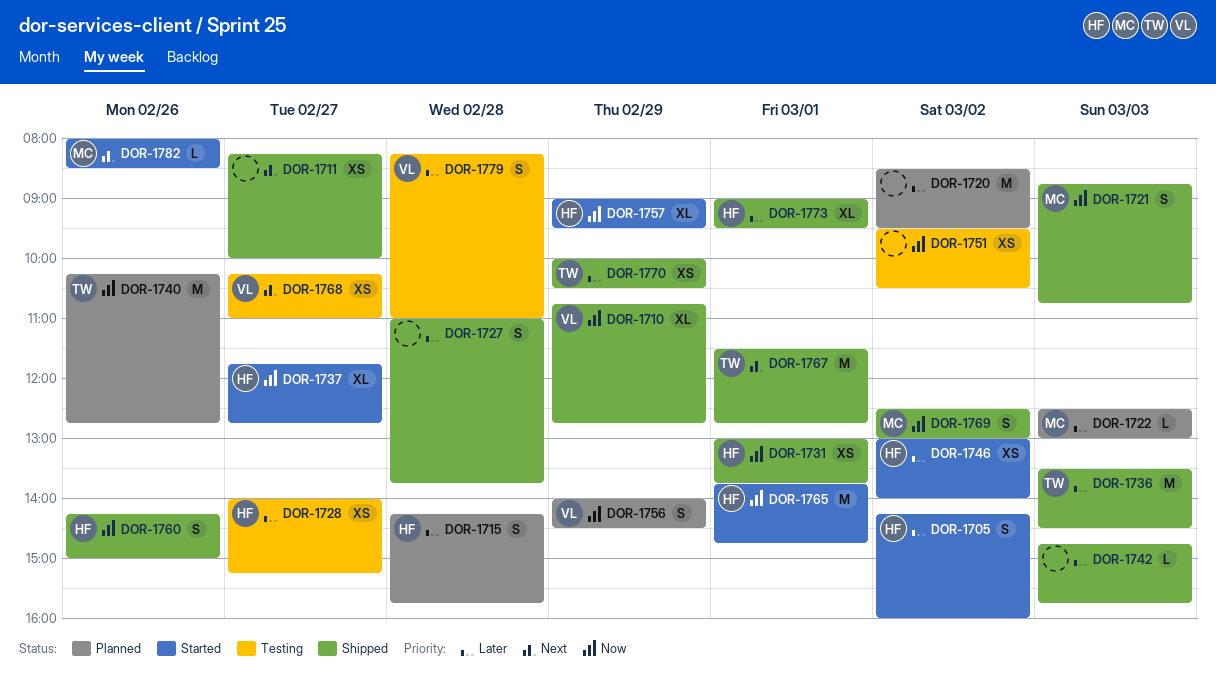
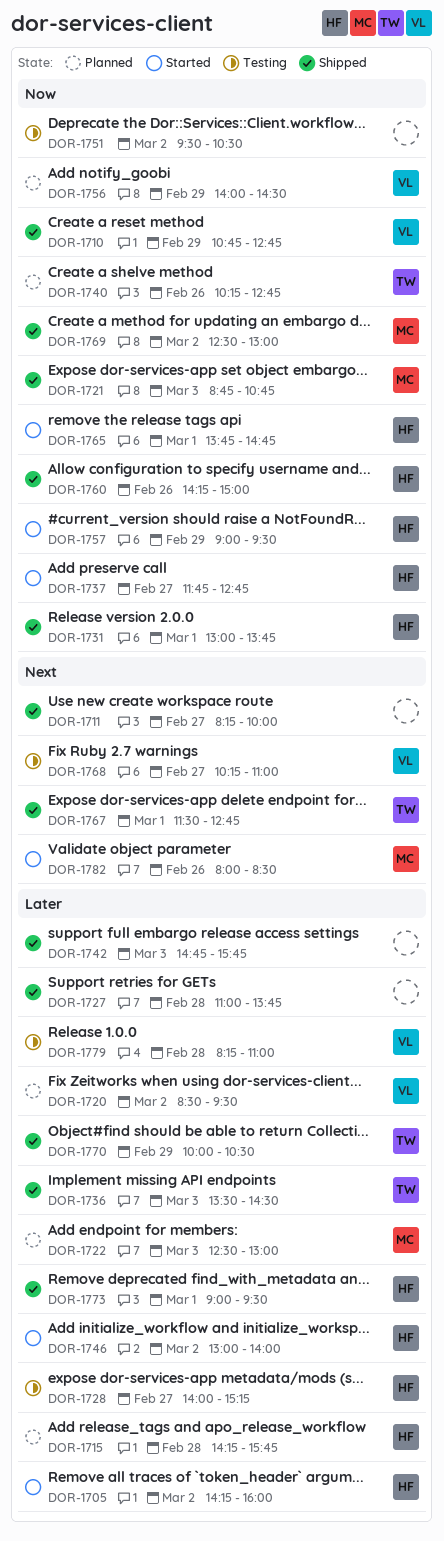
DOR-1720, owner: none -> VL

